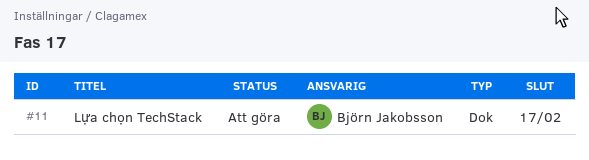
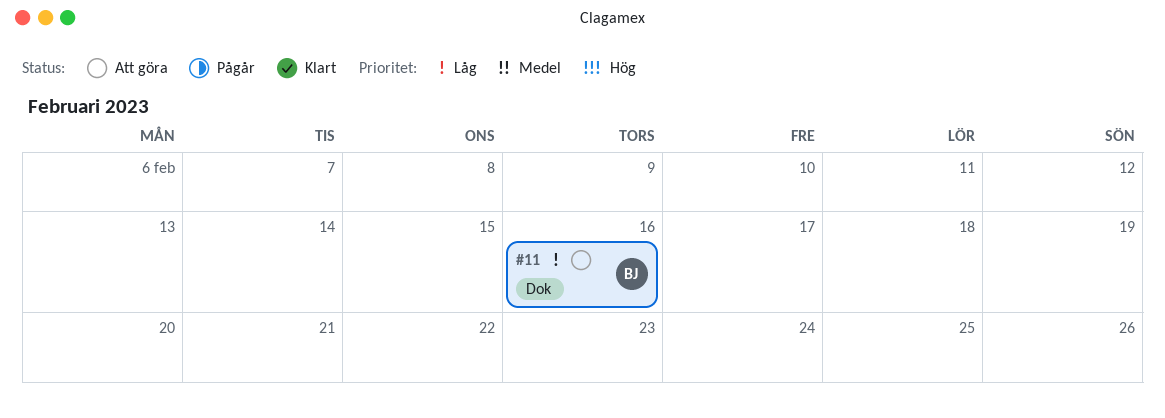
#11, due: Feb 17 -> Feb 16

